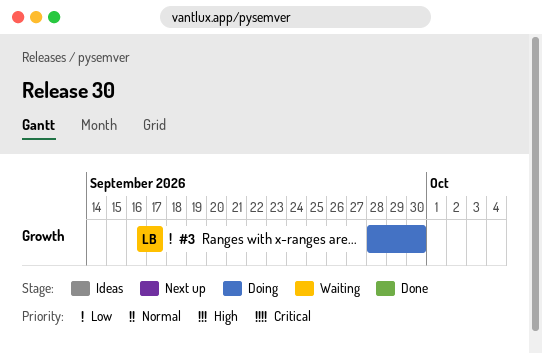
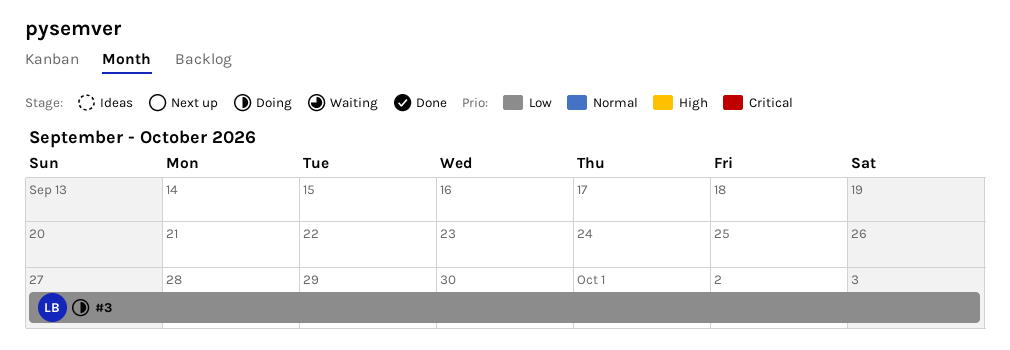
#3, start: Sep 28 -> Sep 27
#3, due: Sep 30 -> Oct 3

